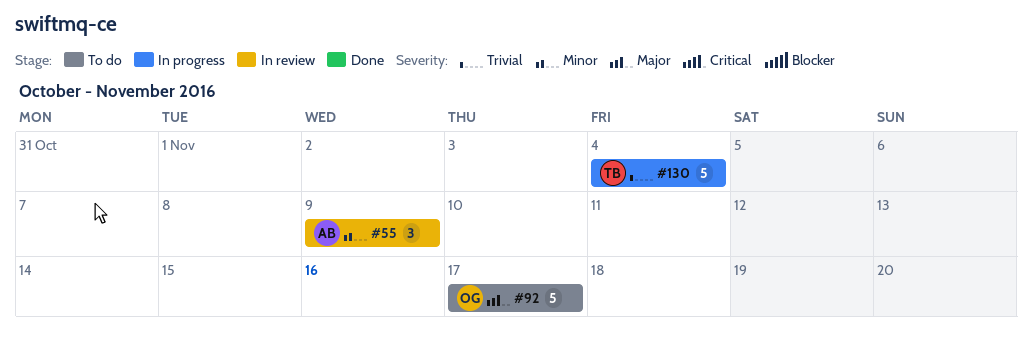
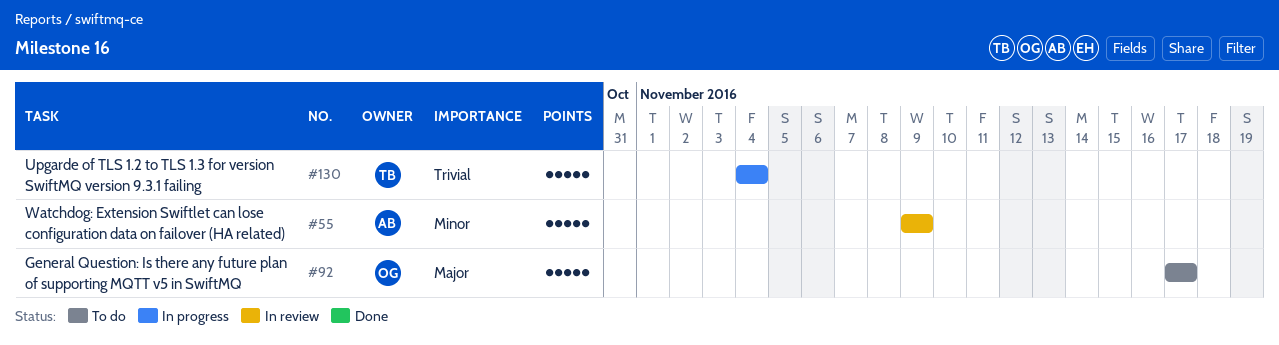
#55, estimate: 3 -> 5

